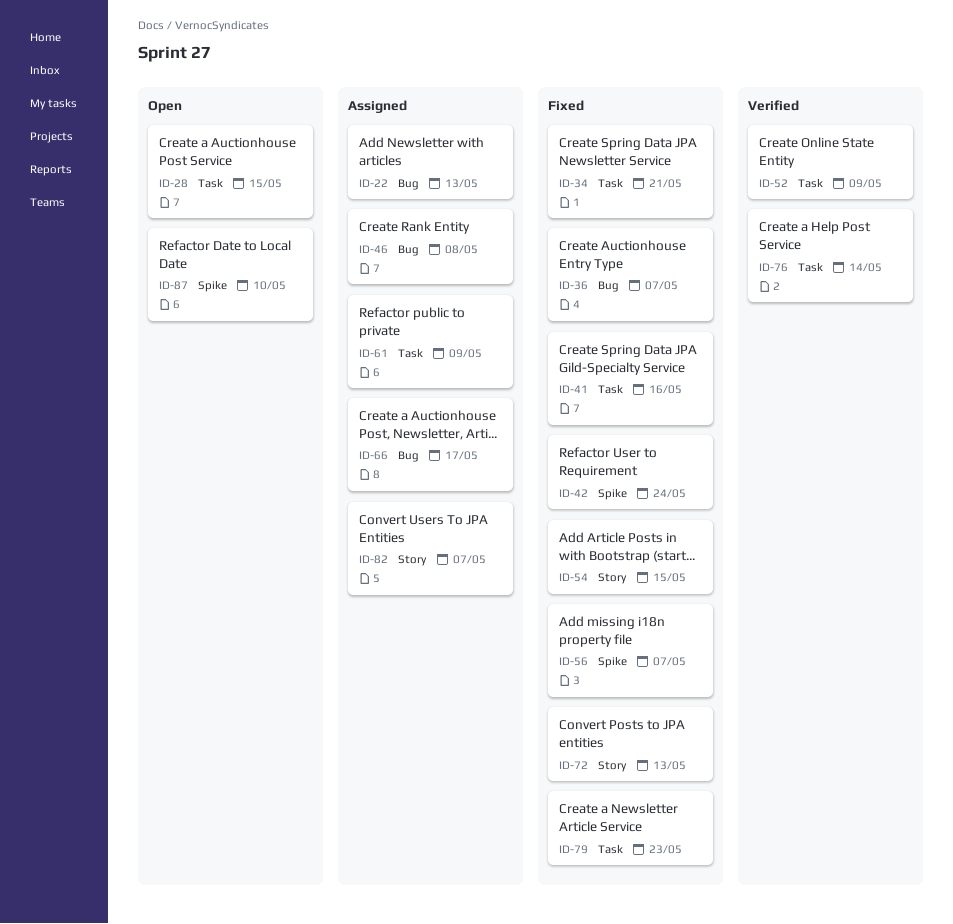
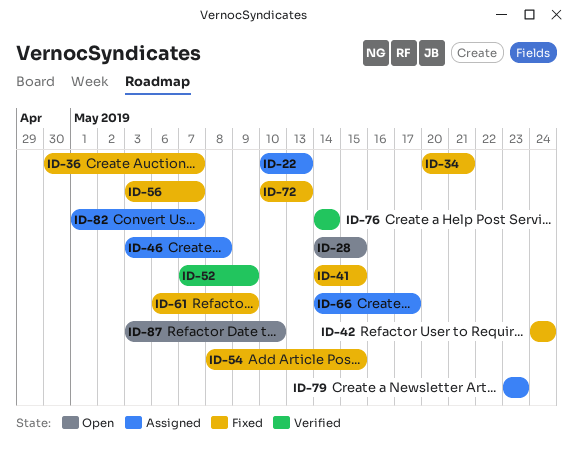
ID-41, due: May 16 -> May 15
ID-61, status: Assigned -> Fixed
ID-79, status: Fixed -> Assigned

